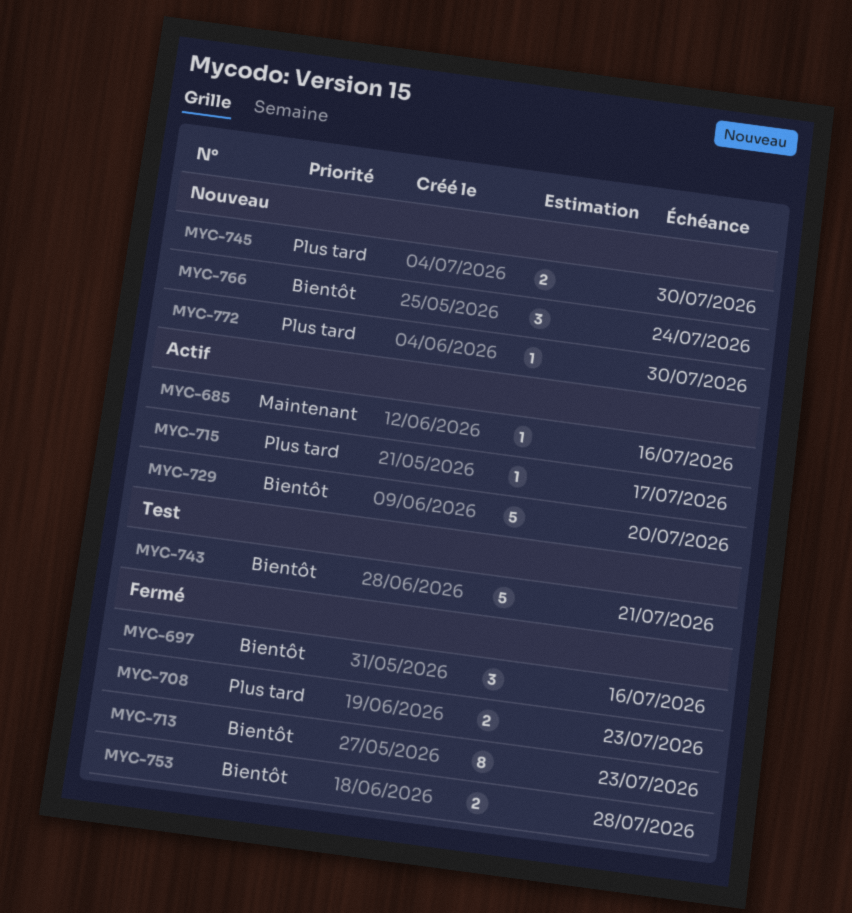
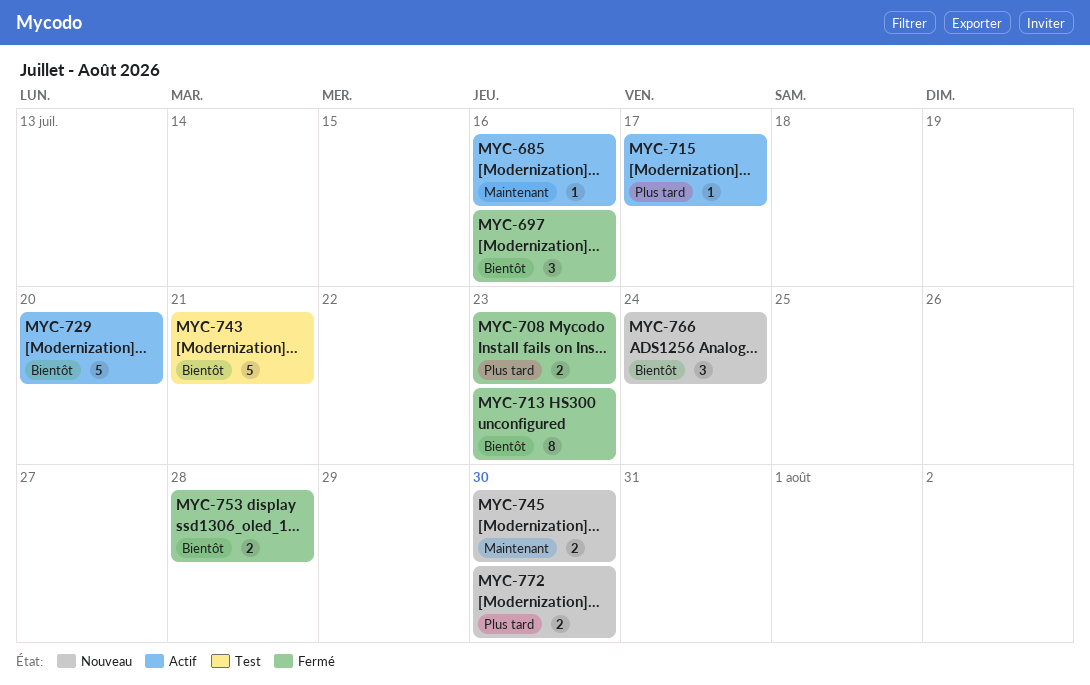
MYC-745, priority: Plus tard -> Maintenant
MYC-772, estimate: 1 -> 2

